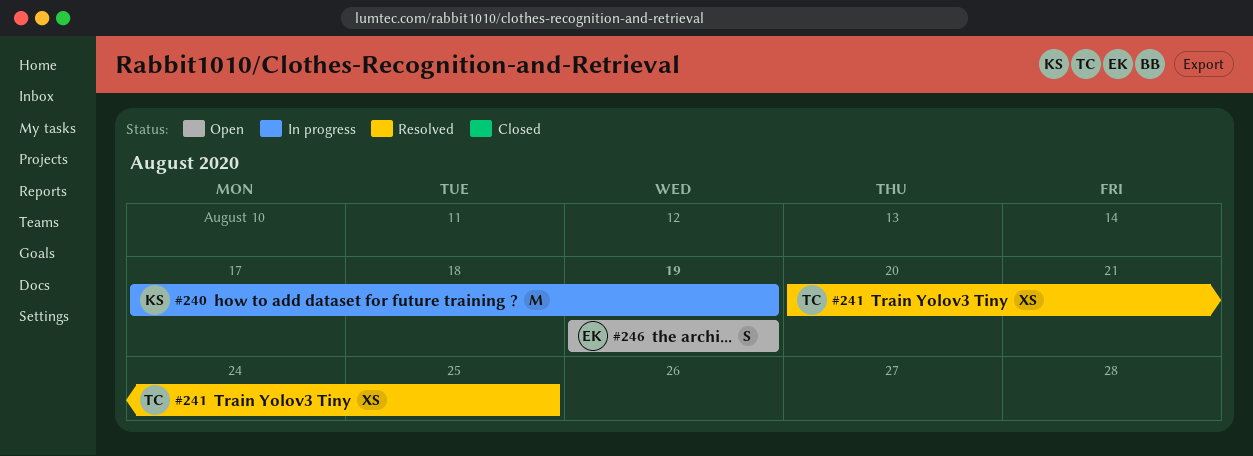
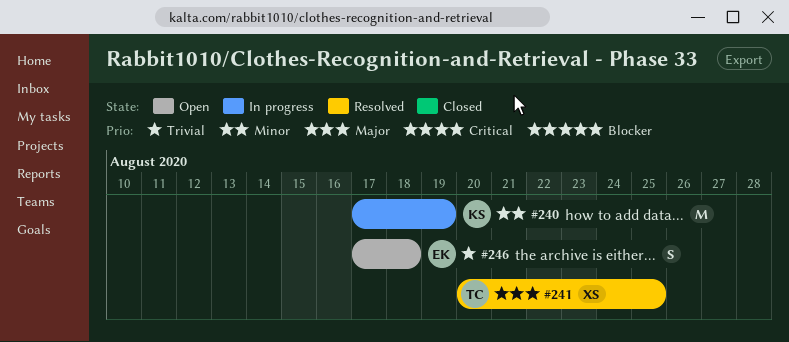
#246, start: Aug 19 -> Aug 17
#246, due: Aug 19 -> Aug 18

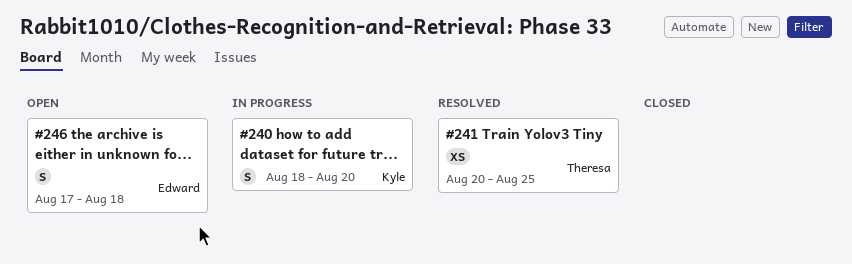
#240, estimate: M -> S
#240, start: Aug 17 -> Aug 18
#240, due: Aug 19 -> Aug 20

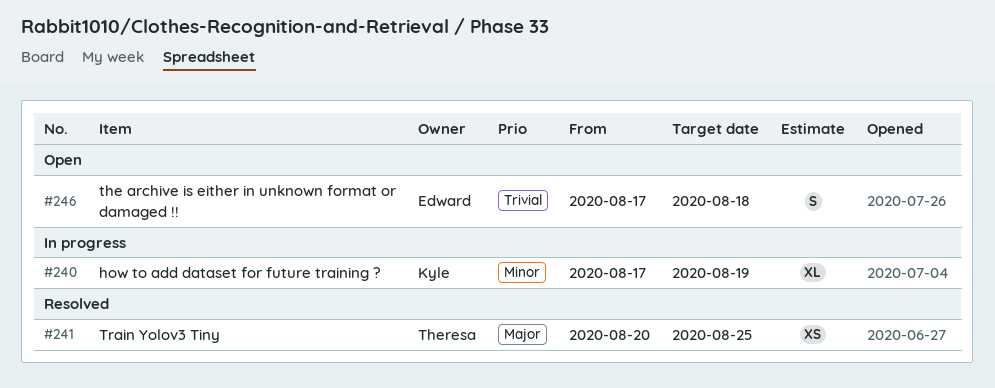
#240, estimate: S -> XL
#240, start: Aug 18 -> Aug 17
#240, due: Aug 20 -> Aug 19

